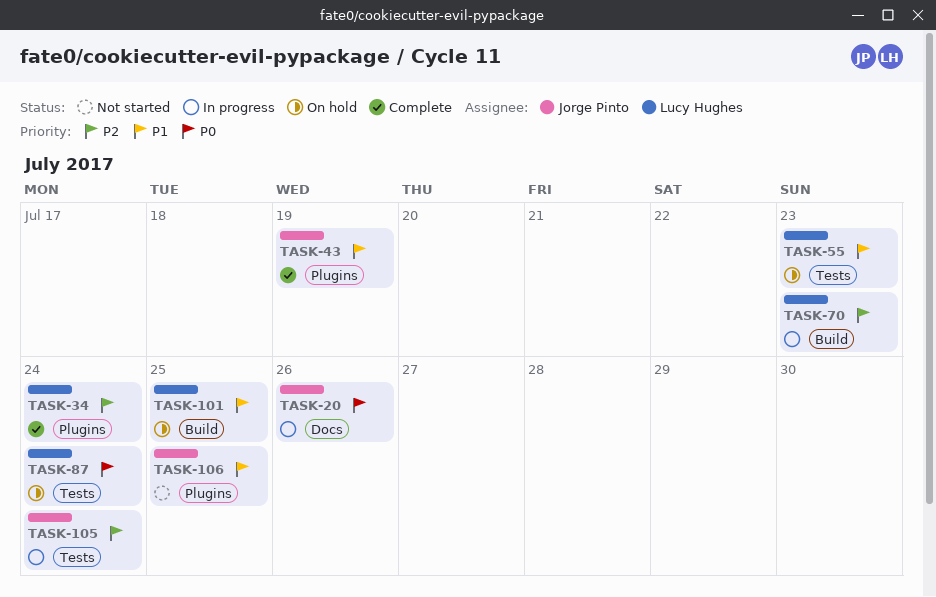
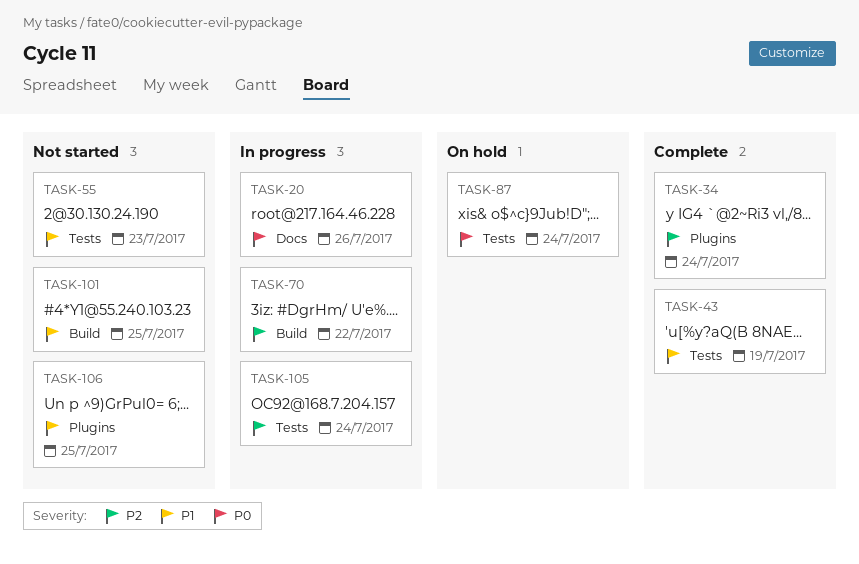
TASK-43, label: Plugins -> Tests
TASK-55, status: On hold -> Not started
TASK-70, due: Jul 23 -> Jul 22
TASK-101, status: On hold -> Not started

